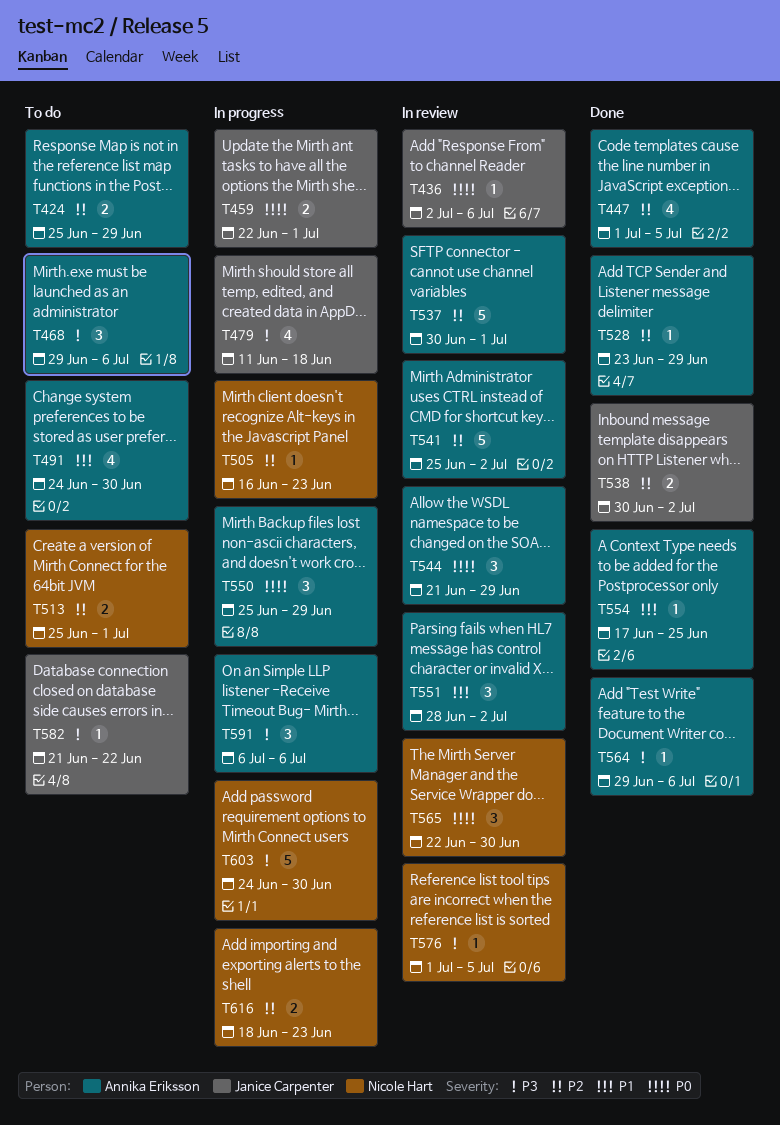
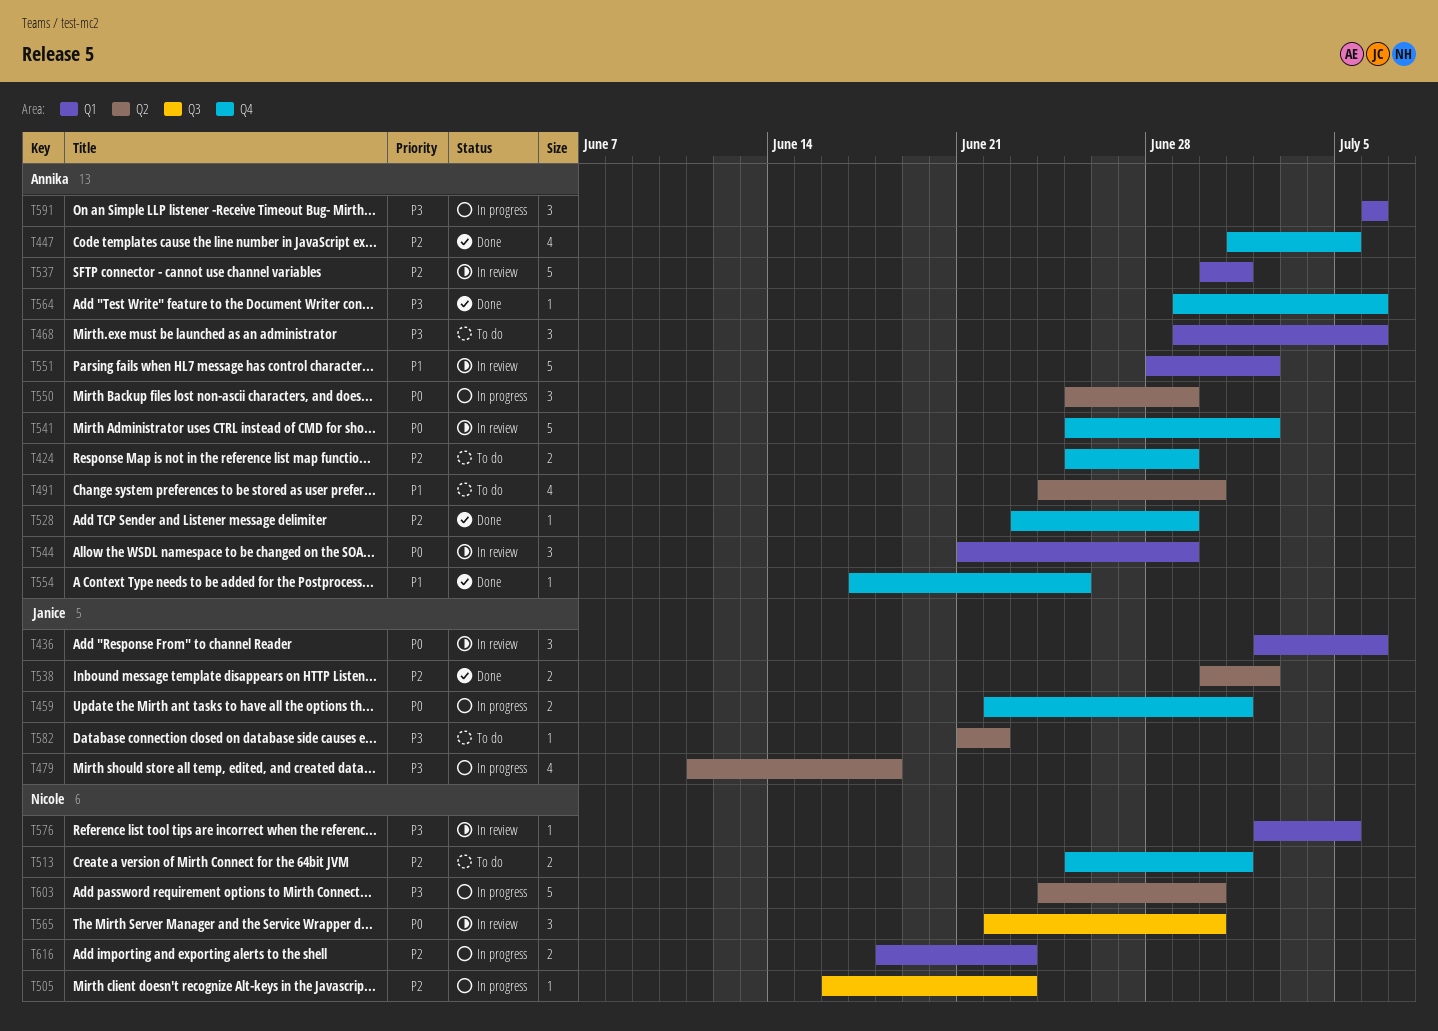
T436, estimate: 1 -> 3
T541, priority: P2 -> P0
T551, estimate: 3 -> 5
T576, start: Jul 1 -> Jul 2

